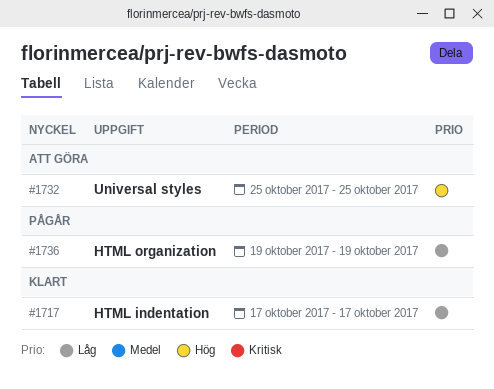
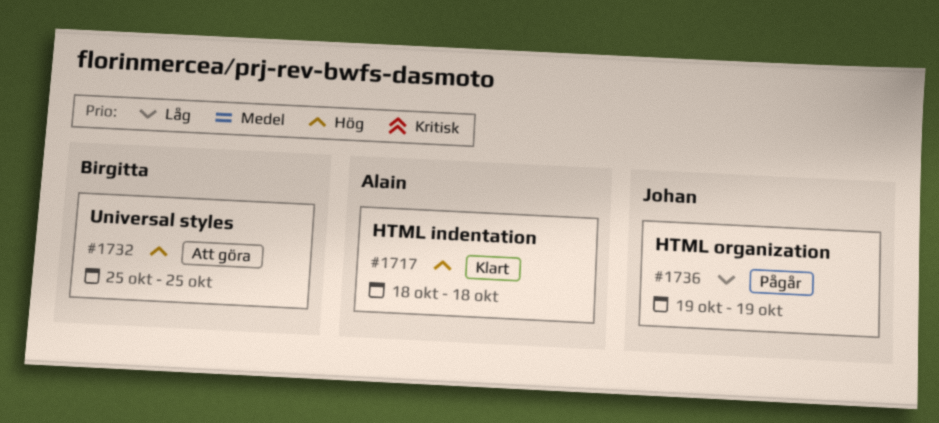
#1717, priority: Låg -> Hög
#1717, start: Oct 17 -> Oct 18
#1717, due: Oct 17 -> Oct 18

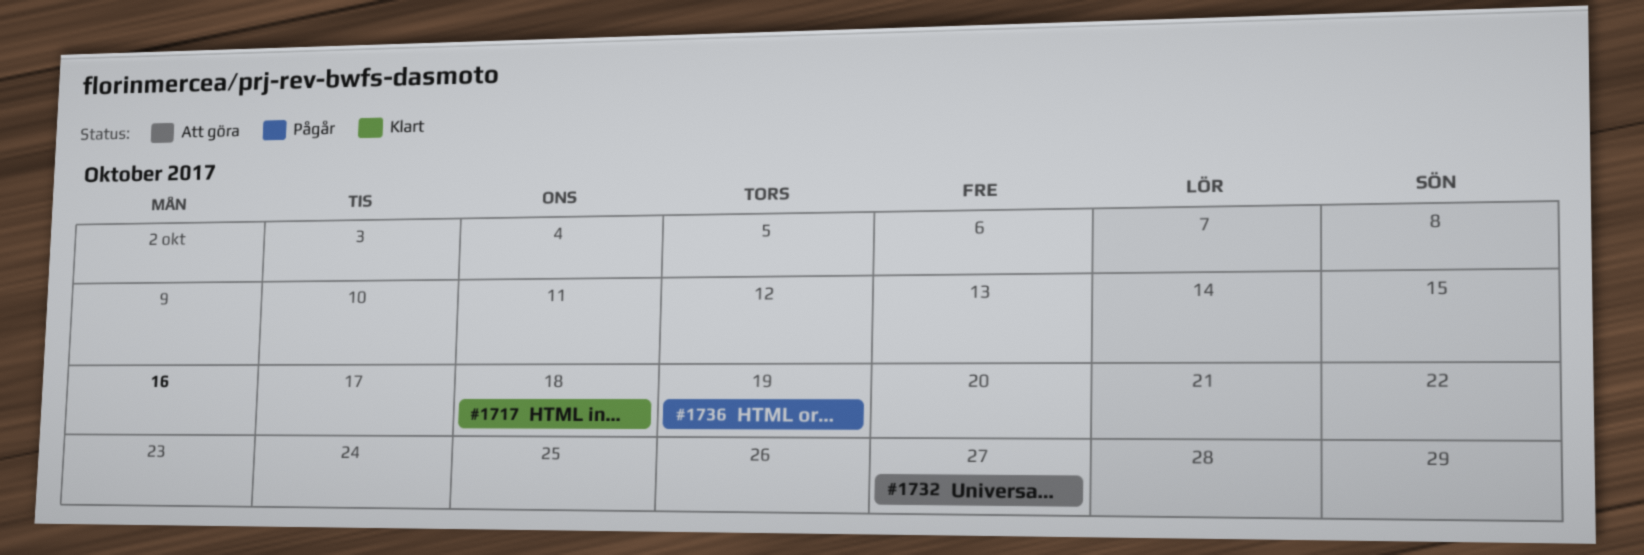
#1732, start: Oct 25 -> Oct 27
#1732, due: Oct 25 -> Oct 27

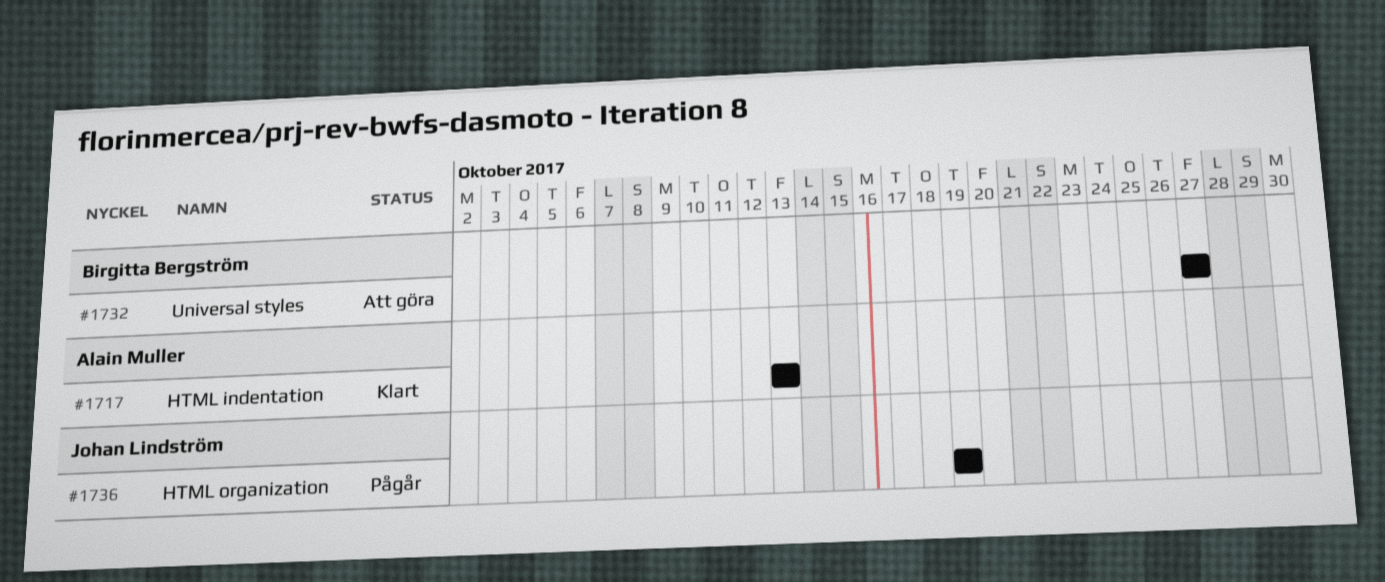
#1717, start: Oct 18 -> Oct 13
#1717, due: Oct 18 -> Oct 13

